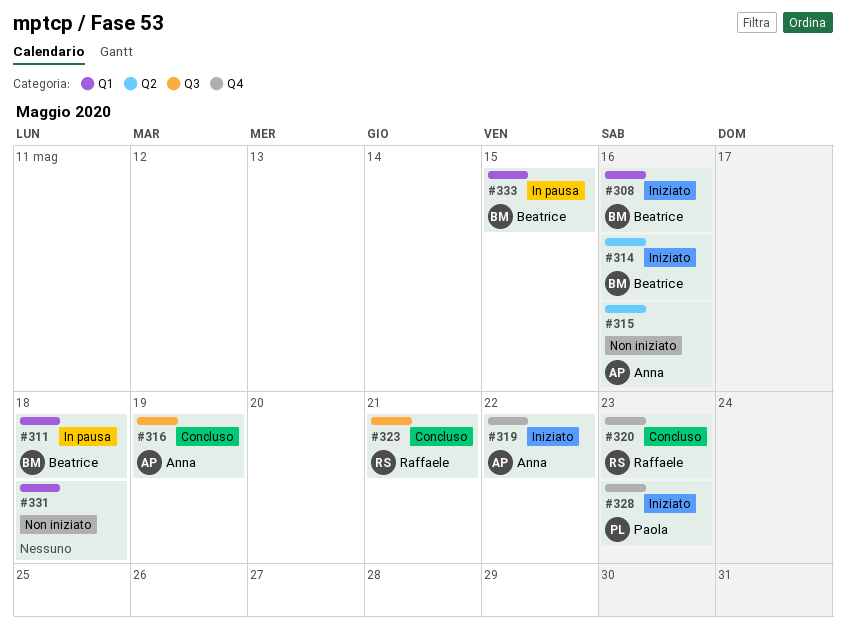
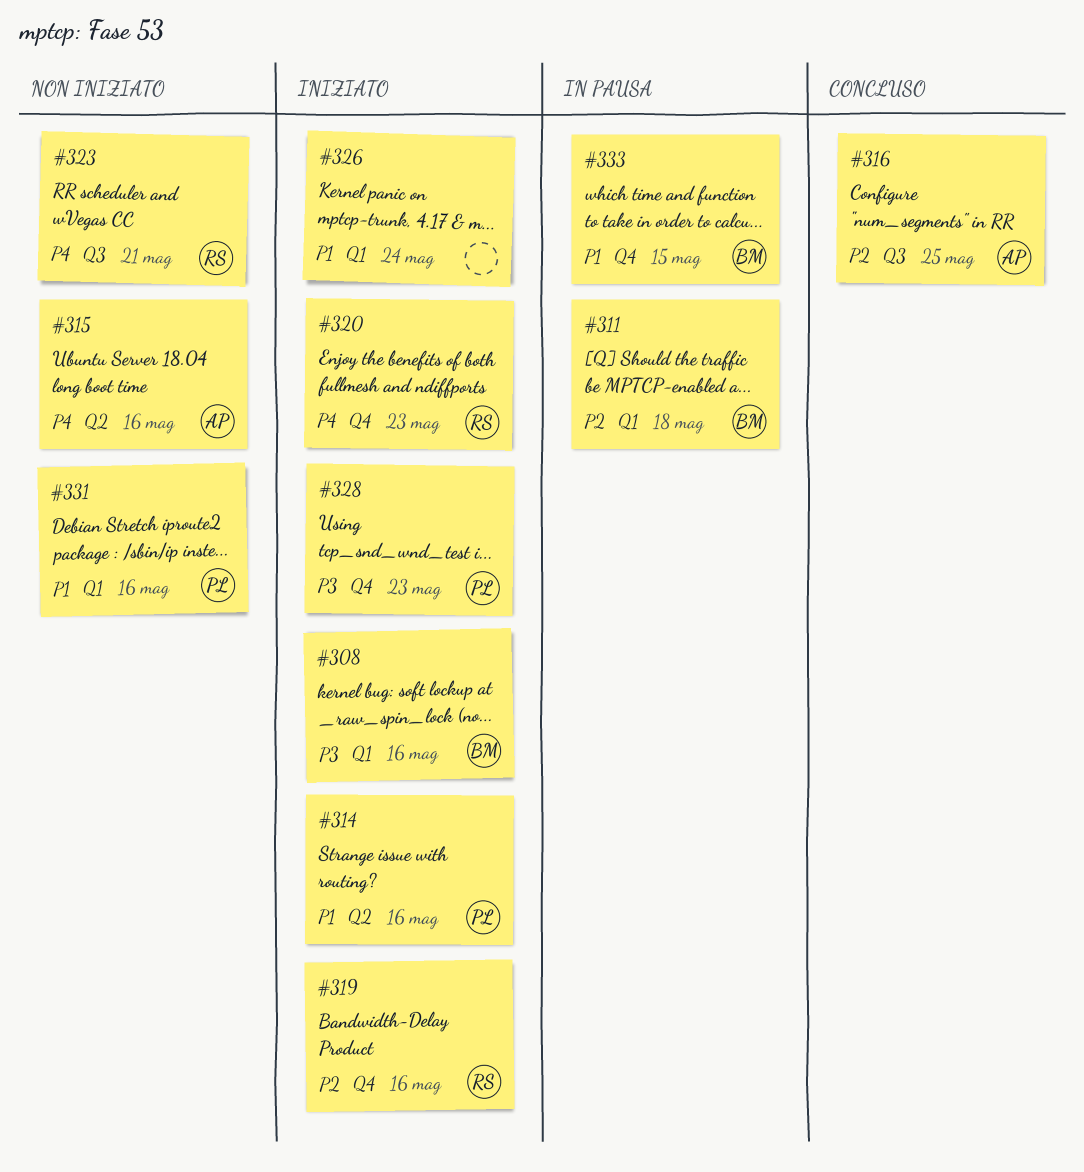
#314, owner: Beatrice -> Paola
#316, due: May 19 -> May 25
#319, owner: Anna -> Raffaele
#319, due: May 22 -> May 16
#320, status: Concluso -> Iniziato
#323, status: Concluso -> Non iniziato
#326: none -> present
#331, owner: none -> Paola
#331, due: May 18 -> May 16
#333, label: Q1 -> Q4

